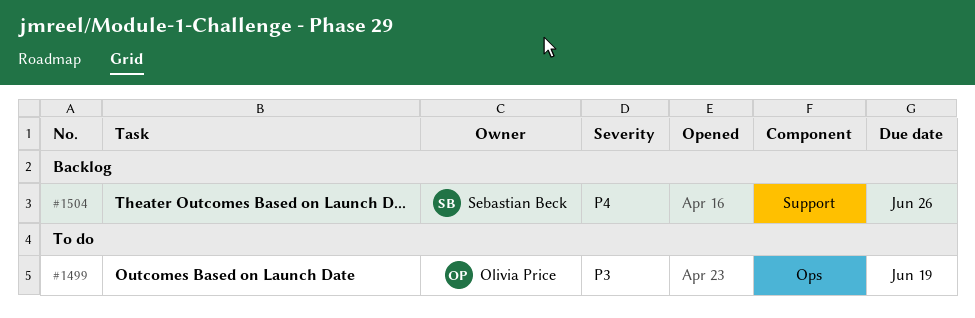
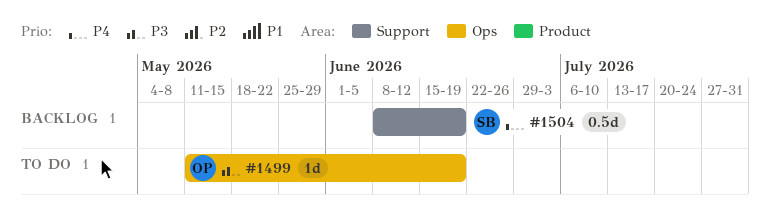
#1504, due: Jun 26 -> Jun 19

